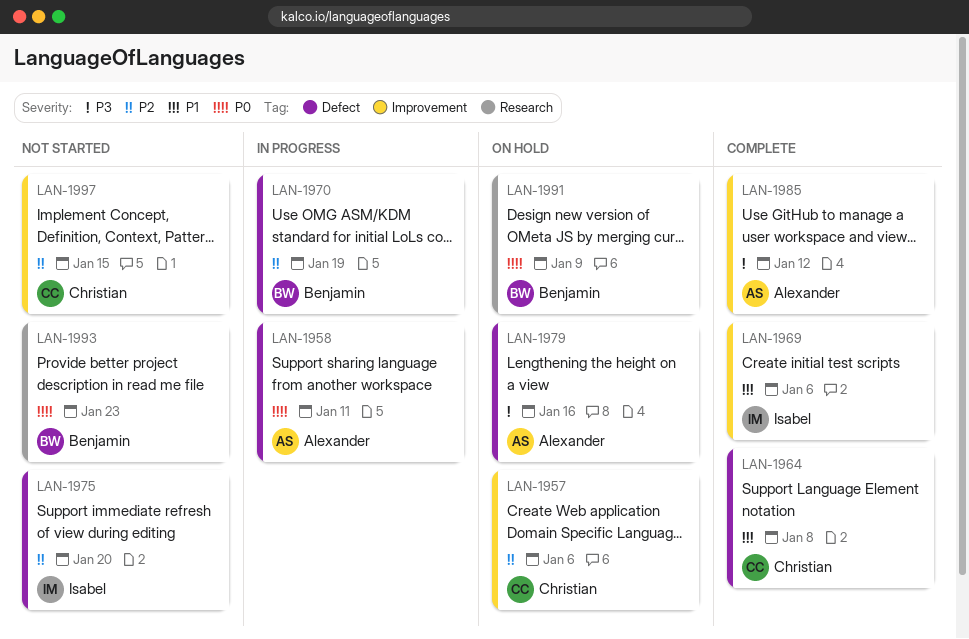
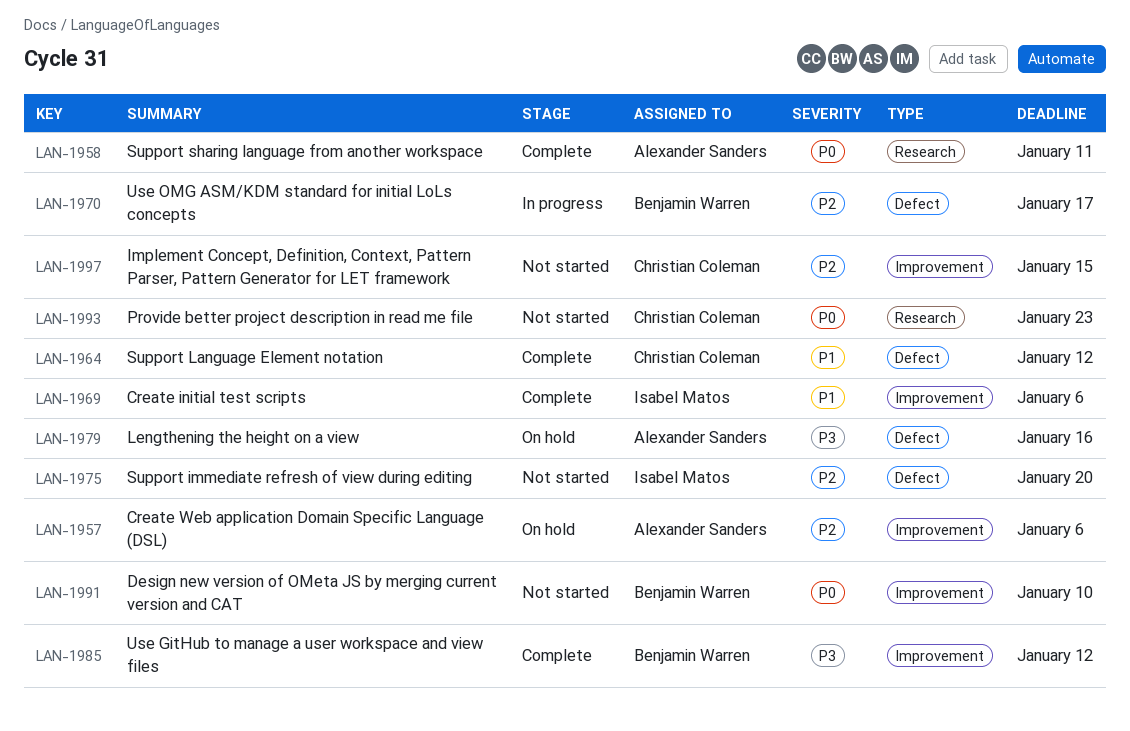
LAN-1957, owner: Christian Coleman -> Alexander Sanders
LAN-1958, status: In progress -> Complete
LAN-1958, label: Defect -> Research
LAN-1964, due: Jan 8 -> Jan 12
LAN-1970, due: Jan 19 -> Jan 17
LAN-1985, owner: Alexander Sanders -> Benjamin Warren
LAN-1991, status: On hold -> Not started
LAN-1991, label: Research -> Improvement
LAN-1991, due: Jan 9 -> Jan 10
LAN-1993, owner: Benjamin Warren -> Christian Coleman

